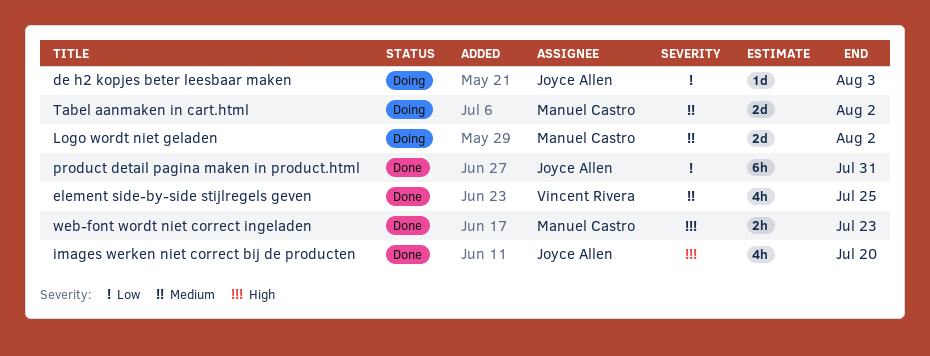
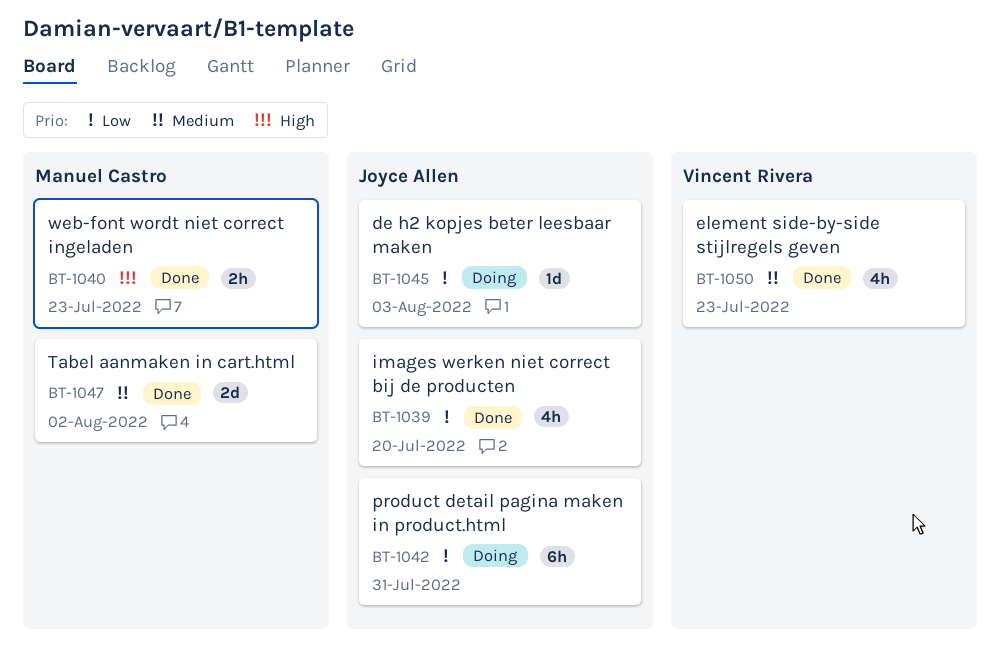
element side-by-side stijlregels geven, due: Jul 25 -> Jul 23
images werken niet correct bij de producten, priority: High -> Low
Logo wordt niet geladen: present -> none
product detail pagina maken in product.html, status: Done -> Doing
Tabel aanmaken in cart.html, status: Doing -> Done

